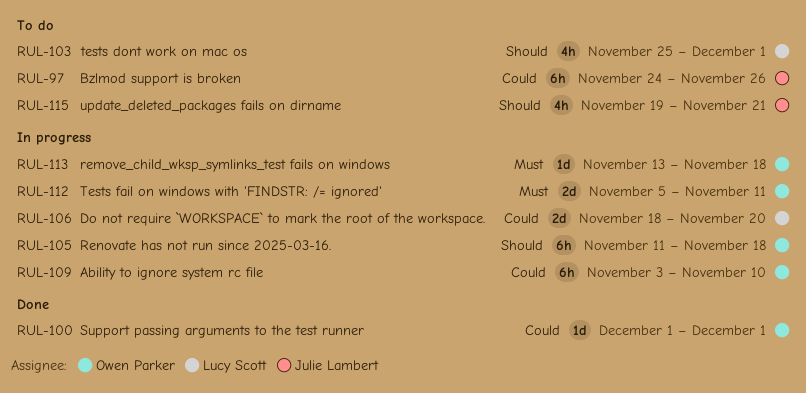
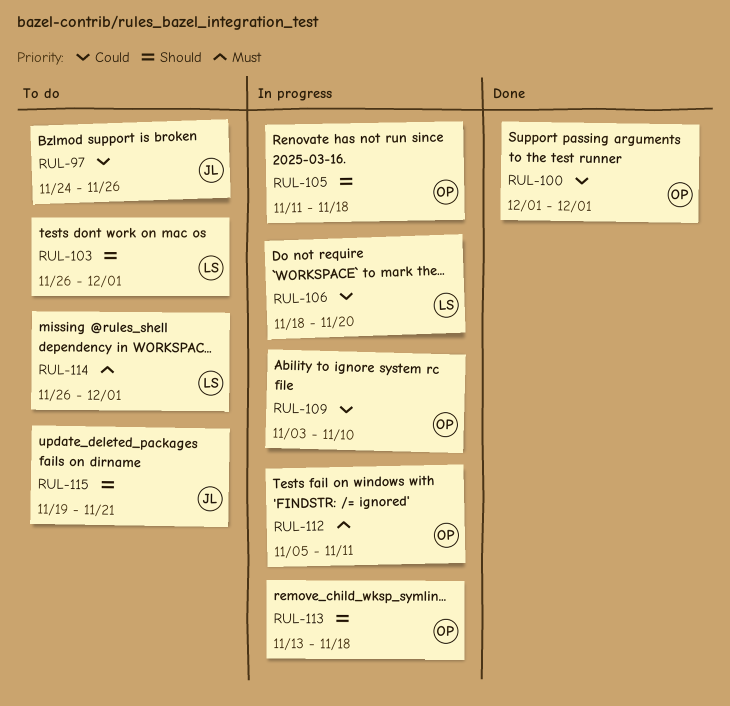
RUL-103, start: Nov 25 -> Nov 26
RUL-113, priority: Must -> Should
RUL-114: none -> present

